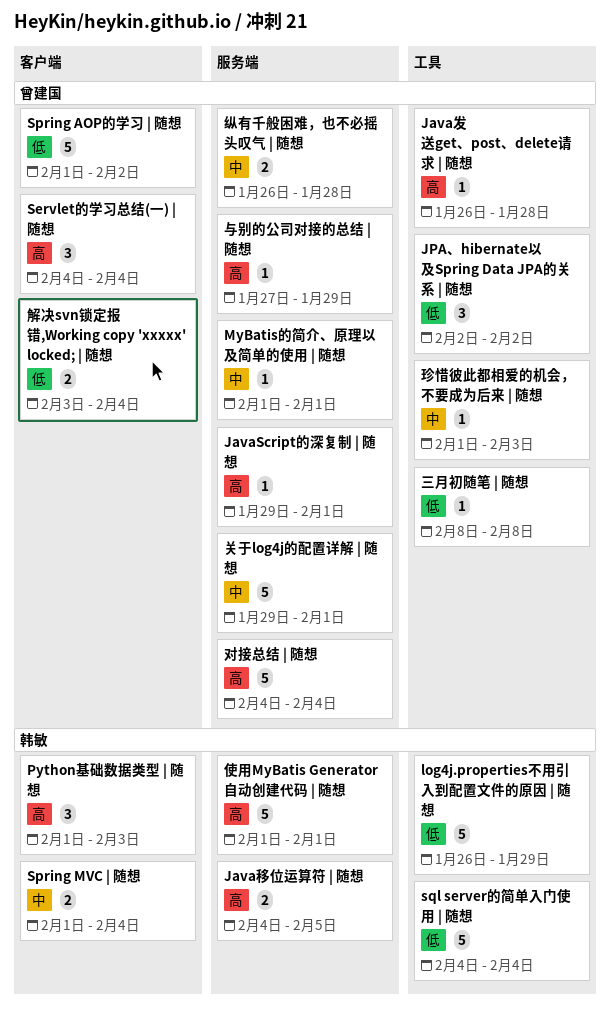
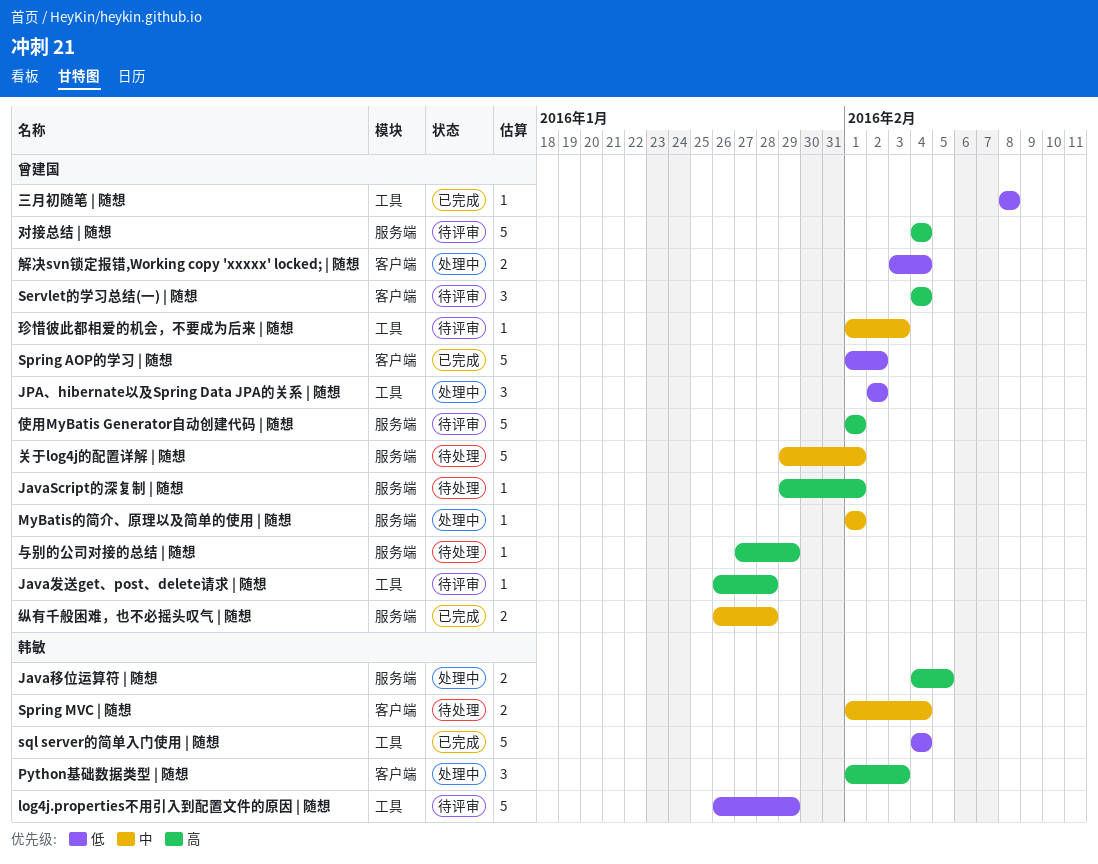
使用MyBatis Generator自动创建代码 | 随想, owner: 韩敏 -> 曾建国

